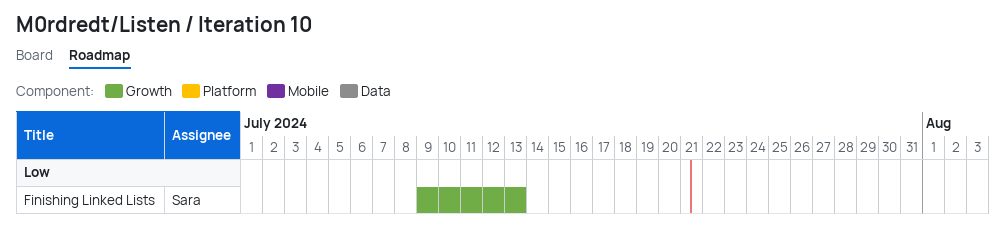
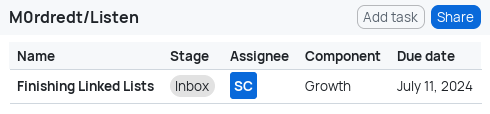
Finishing Linked Lists, due: Jul 13 -> Jul 11

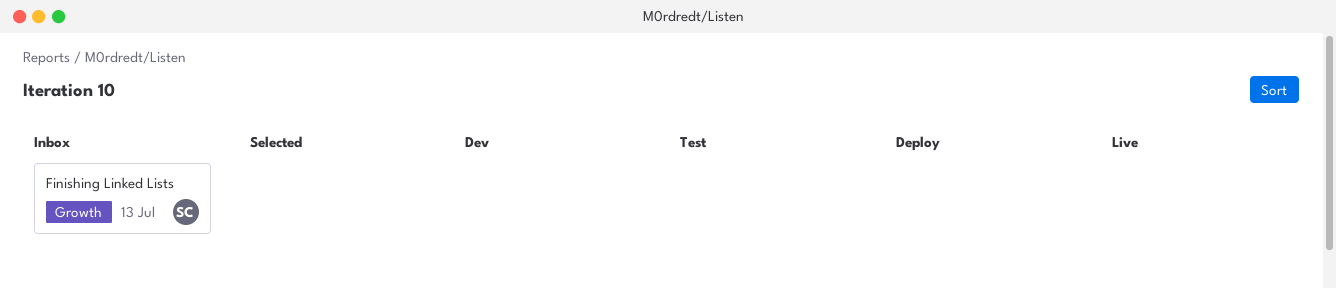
Finishing Linked Lists, due: Jul 11 -> Jul 13

